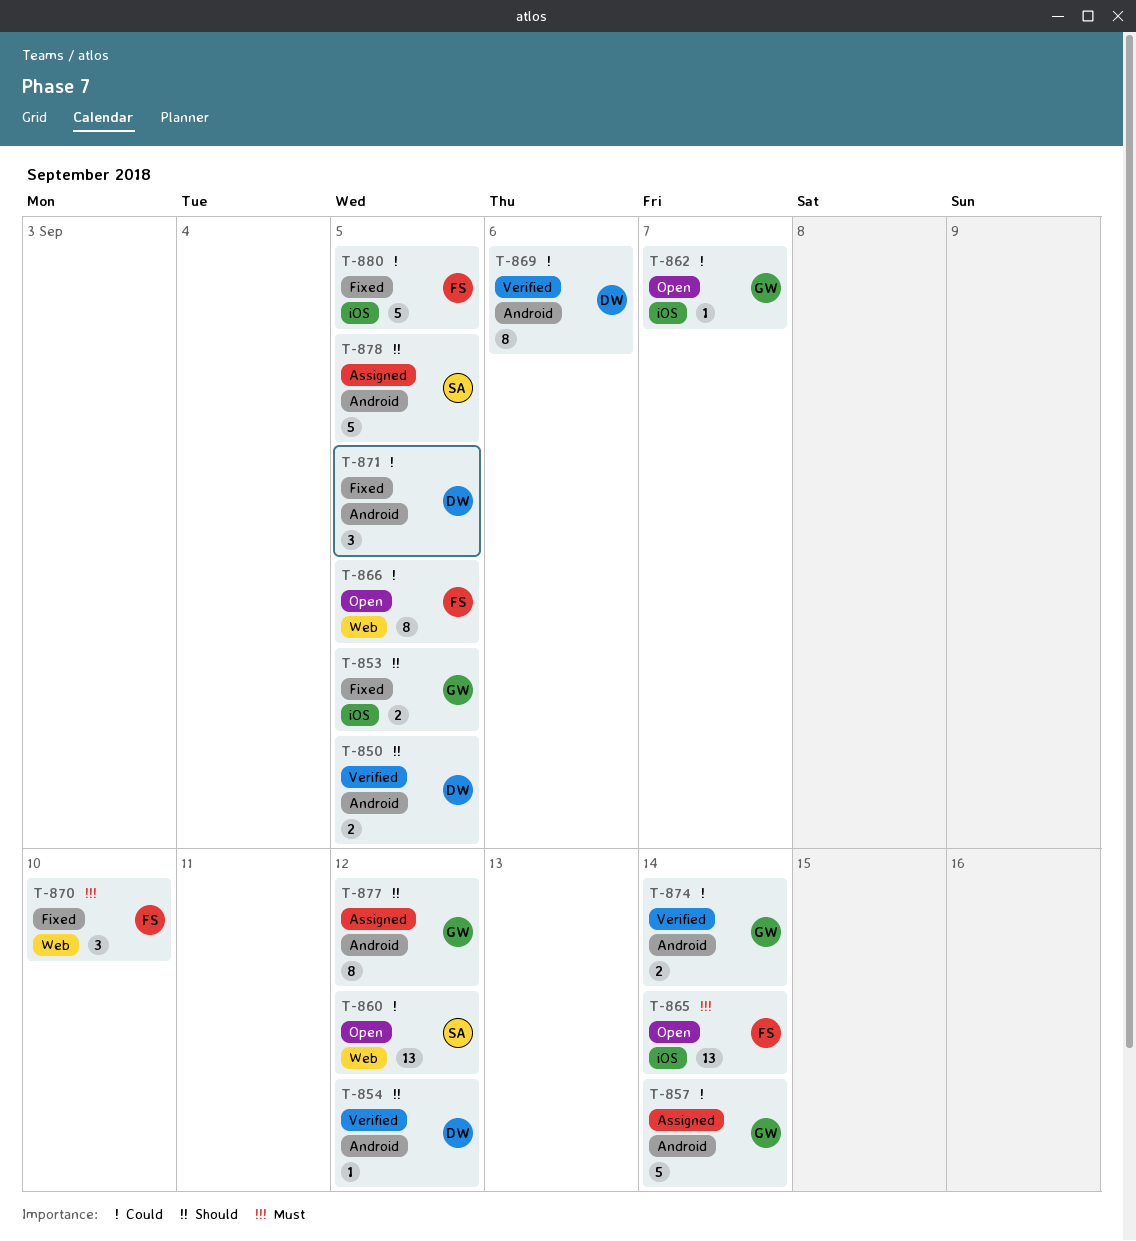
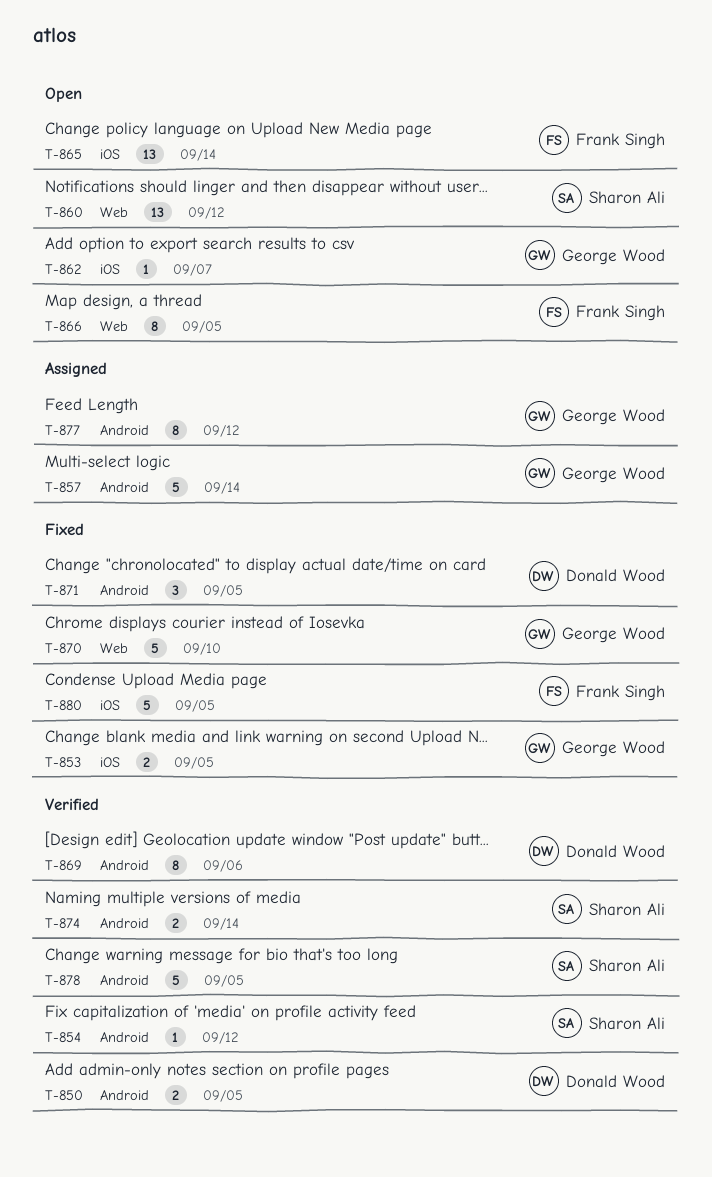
T-854, owner: Donald Wood -> Sharon Ali
T-870, owner: Frank Singh -> George Wood
T-870, estimate: 3 -> 5
T-874, owner: George Wood -> Sharon Ali
T-878, status: Assigned -> Verified

